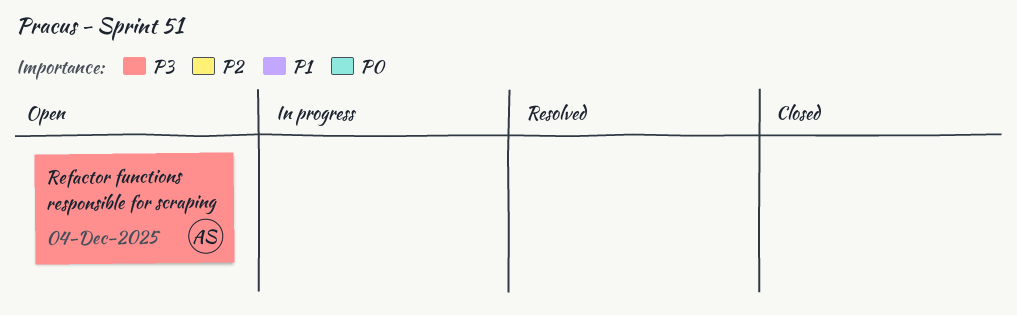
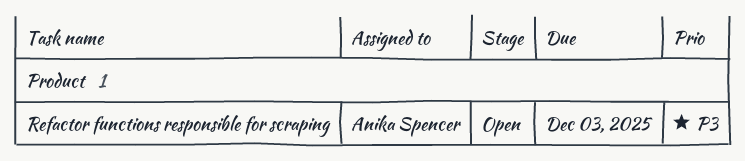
Refactor functions responsible for scraping, due: Dec 4 -> Dec 3

